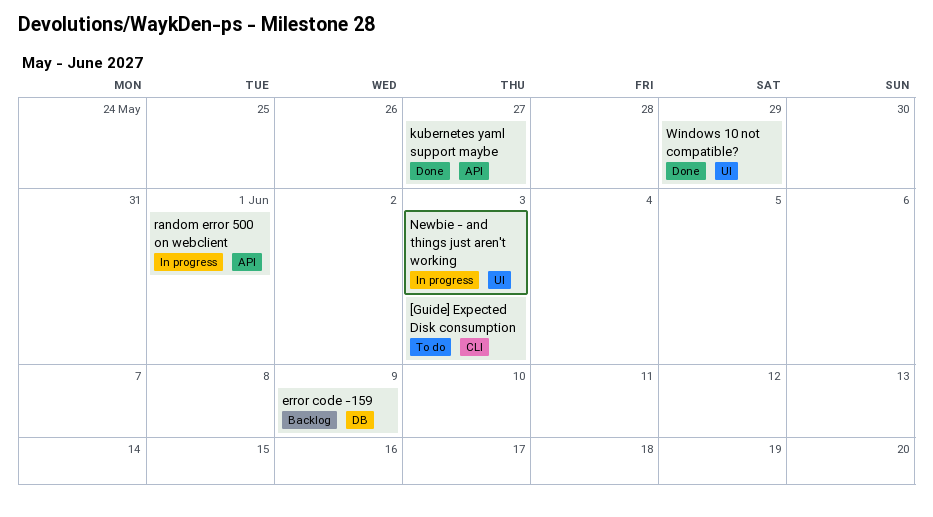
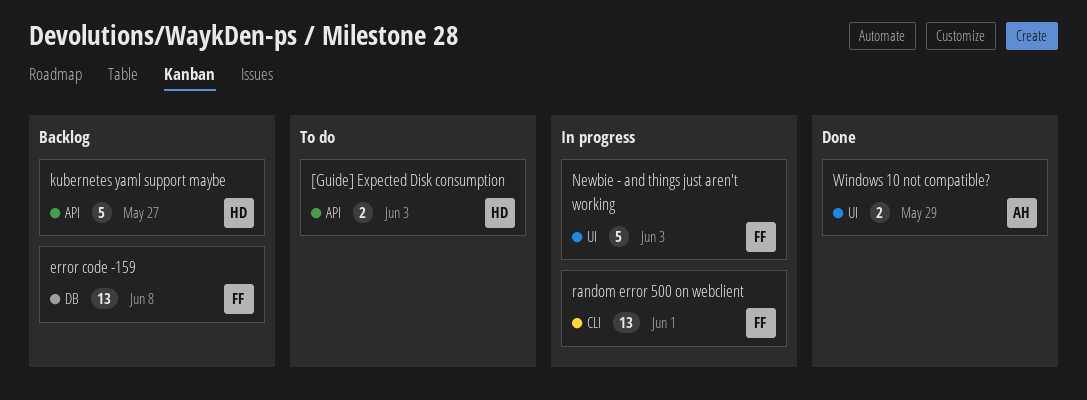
[Guide] Expected Disk consumption, label: CLI -> API
error code -159, due: Jun 9 -> Jun 8
kubernetes yaml support maybe, status: Done -> Backlog
random error 500 on webclient, label: API -> CLI

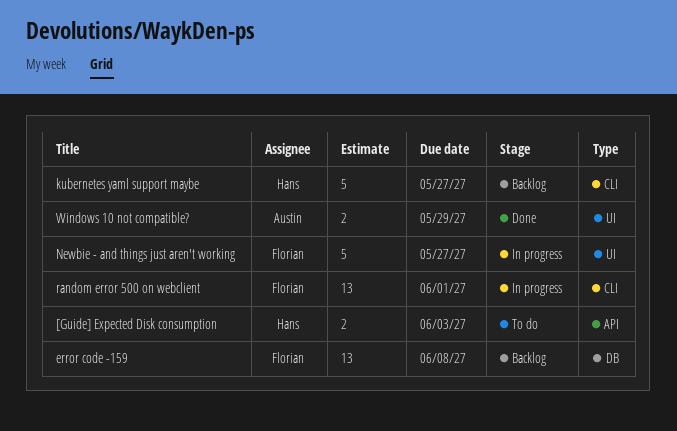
kubernetes yaml support maybe, label: API -> CLI
Newbie - and things just aren't working, due: Jun 3 -> May 27

